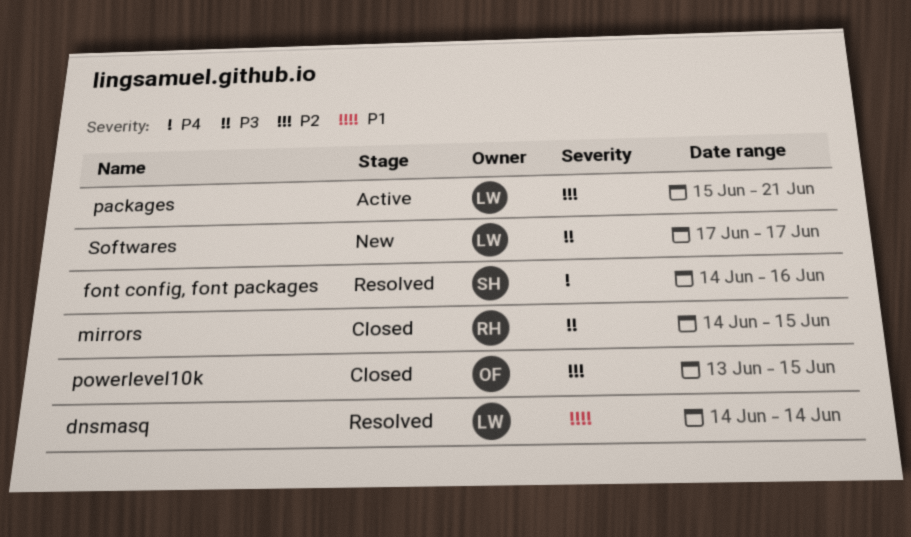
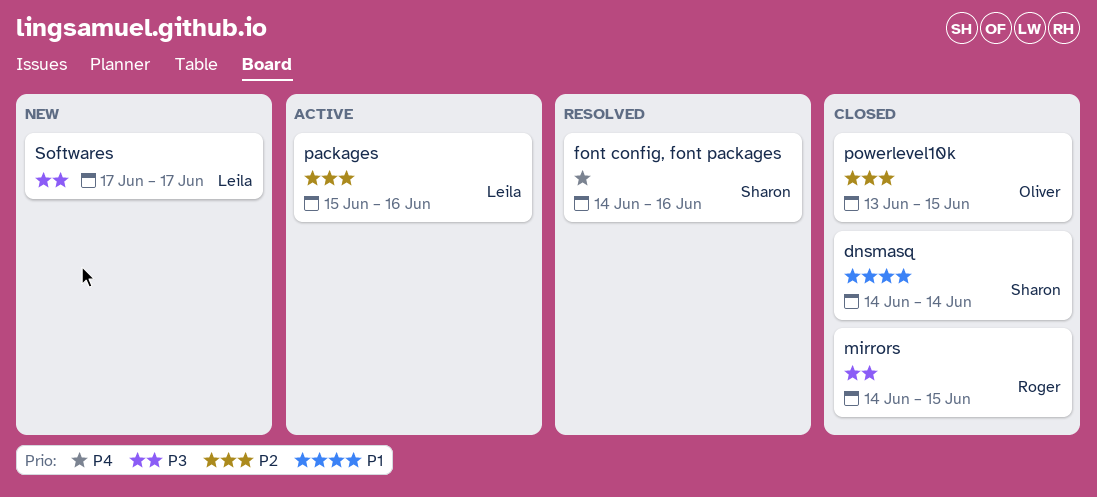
dnsmasq, status: Resolved -> Closed
dnsmasq, owner: Leila -> Sharon
packages, due: Jun 21 -> Jun 16

